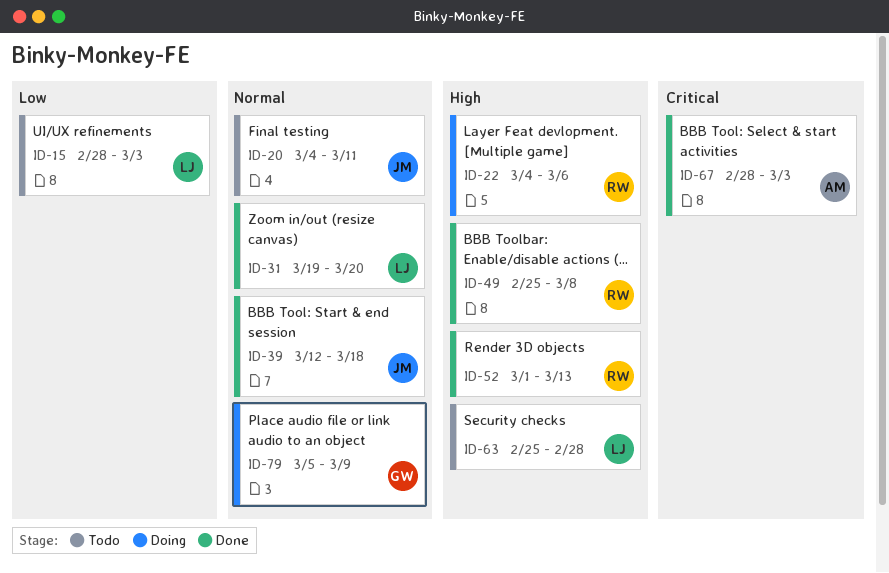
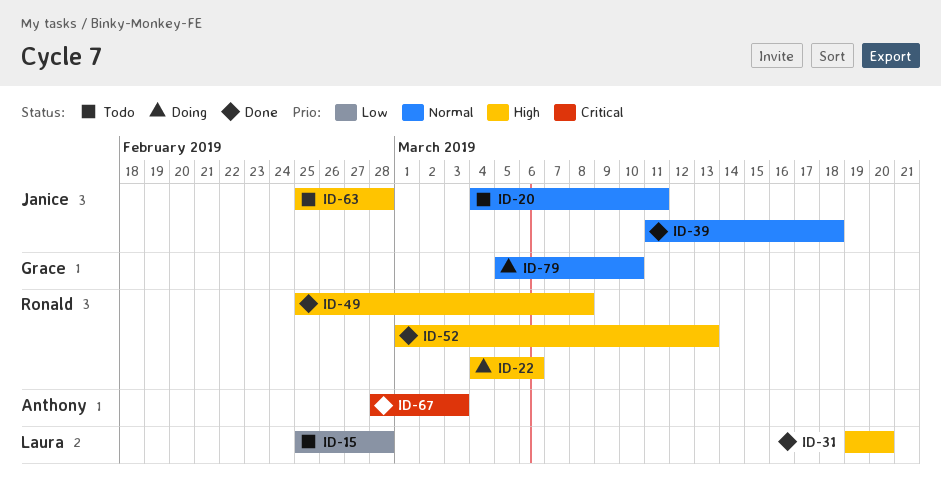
ID-15, start: Feb 28 -> Feb 25
ID-15, due: Mar 3 -> Feb 28
ID-31, priority: Normal -> High
ID-39, start: Mar 12 -> Mar 11
ID-63, owner: Laura -> Janice
ID-79, due: Mar 9 -> Mar 10

